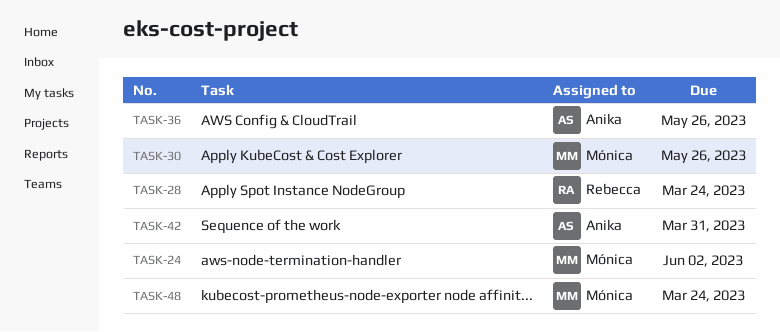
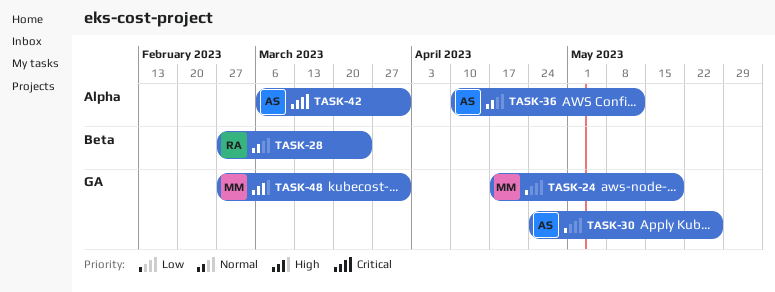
TASK-24, due: Jun 2 -> May 19
TASK-30, owner: Mónica -> Anika
TASK-36, due: May 26 -> May 12
TASK-48, due: Mar 24 -> Mar 31

